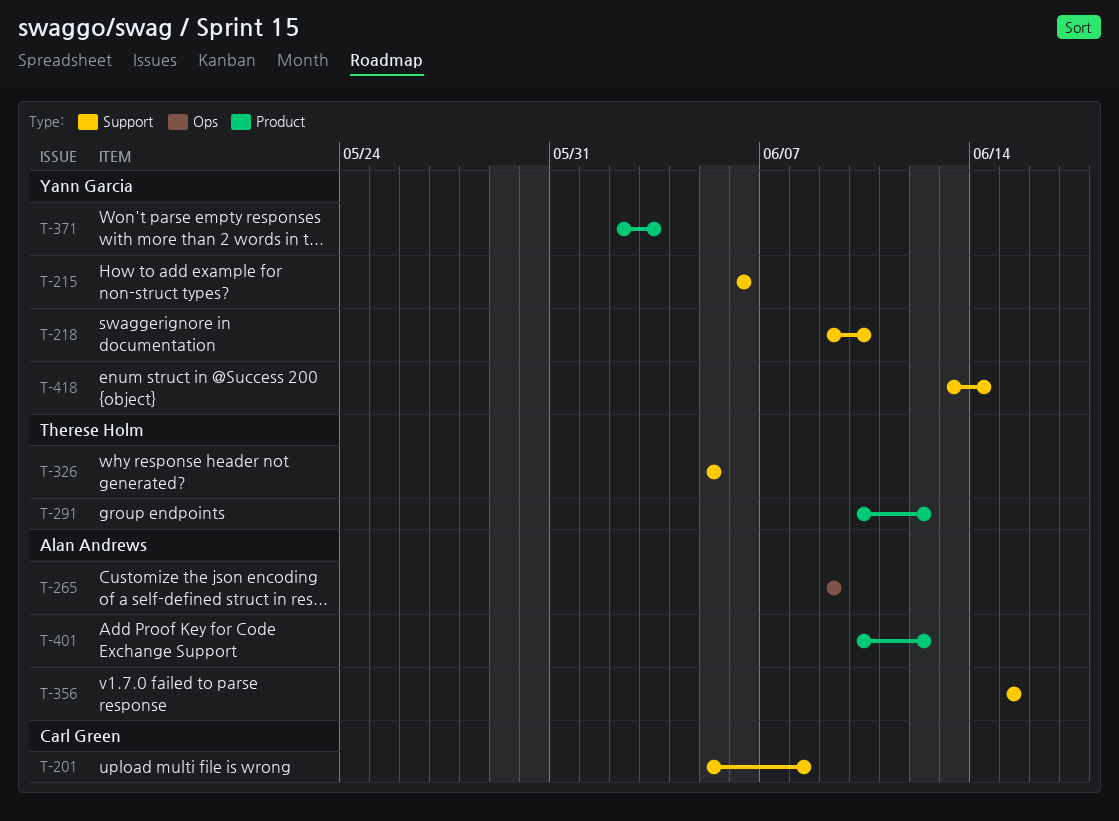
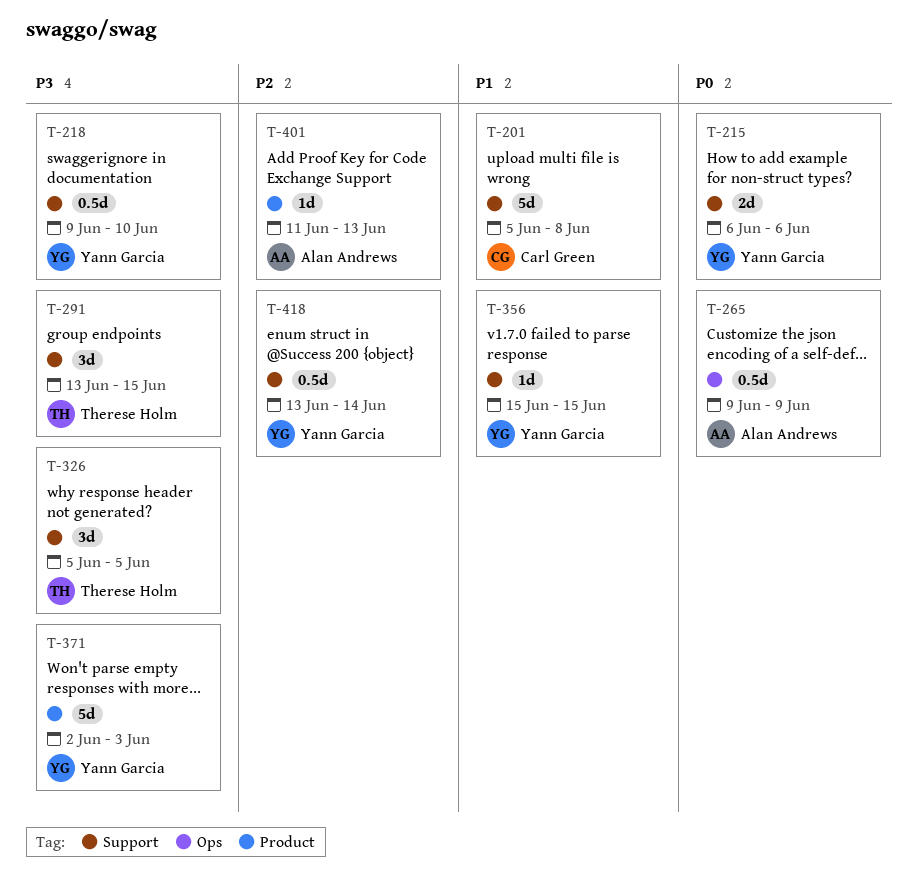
T-291, label: Product -> Support
T-291, start: Jun 10 -> Jun 13
T-291, due: Jun 12 -> Jun 15
T-356, owner: Alan Andrews -> Yann Garcia
T-401, start: Jun 10 -> Jun 11
T-401, due: Jun 12 -> Jun 13

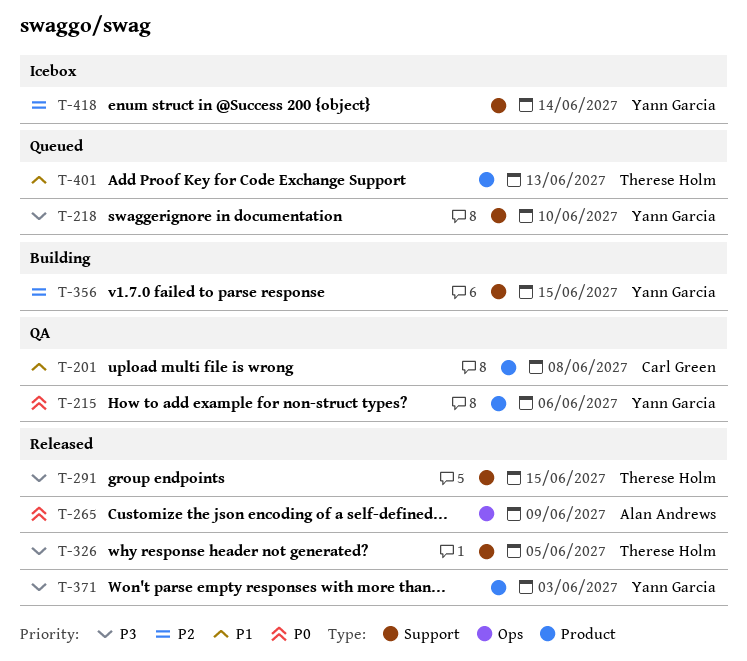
T-201, label: Support -> Product
T-215, label: Support -> Product
T-356, priority: P1 -> P2
T-401, owner: Alan Andrews -> Therese Holm
T-401, priority: P2 -> P1

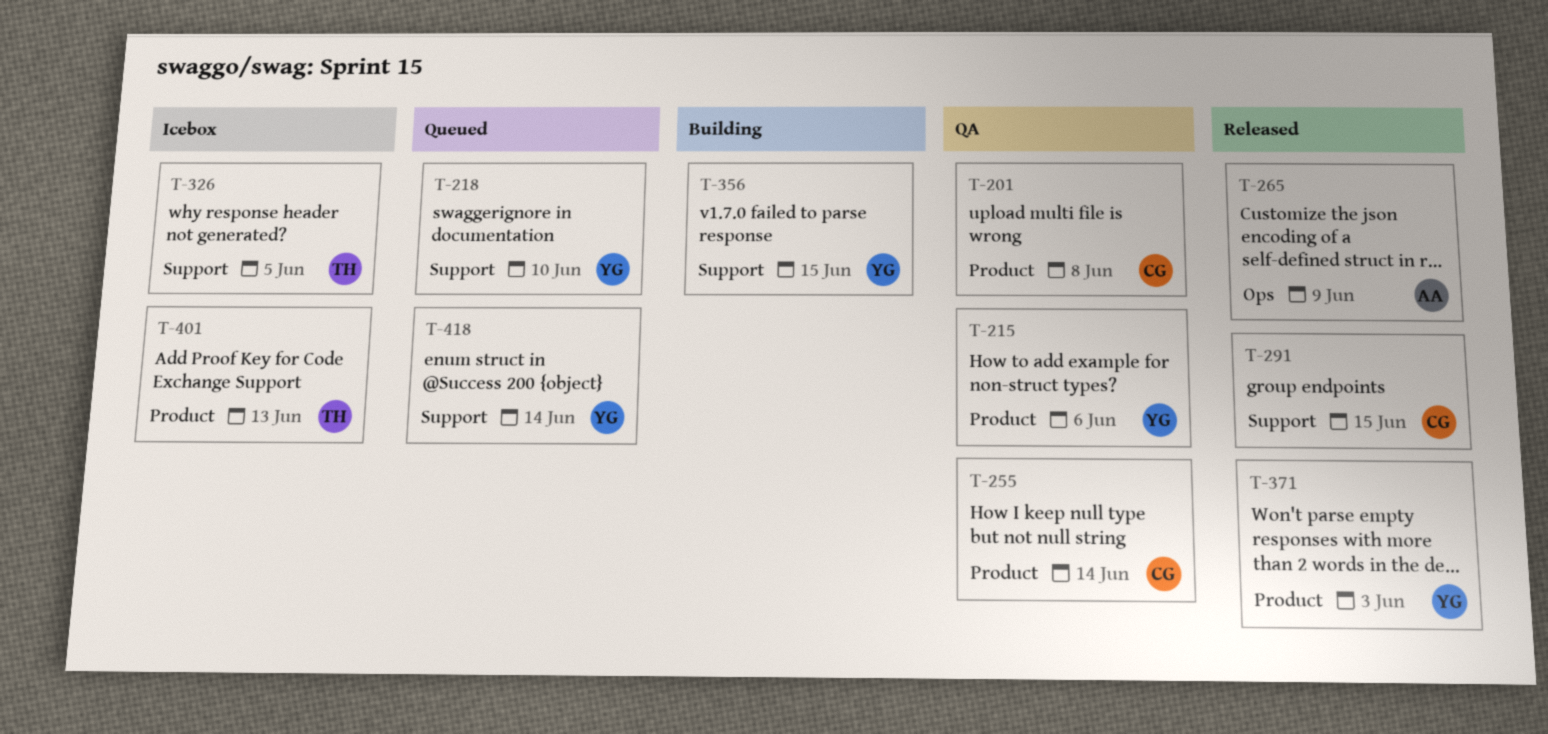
T-255: none -> present
T-291, owner: Therese Holm -> Carl Green
T-326, status: Released -> Icebox
T-401, status: Queued -> Icebox
T-418, status: Icebox -> Queued

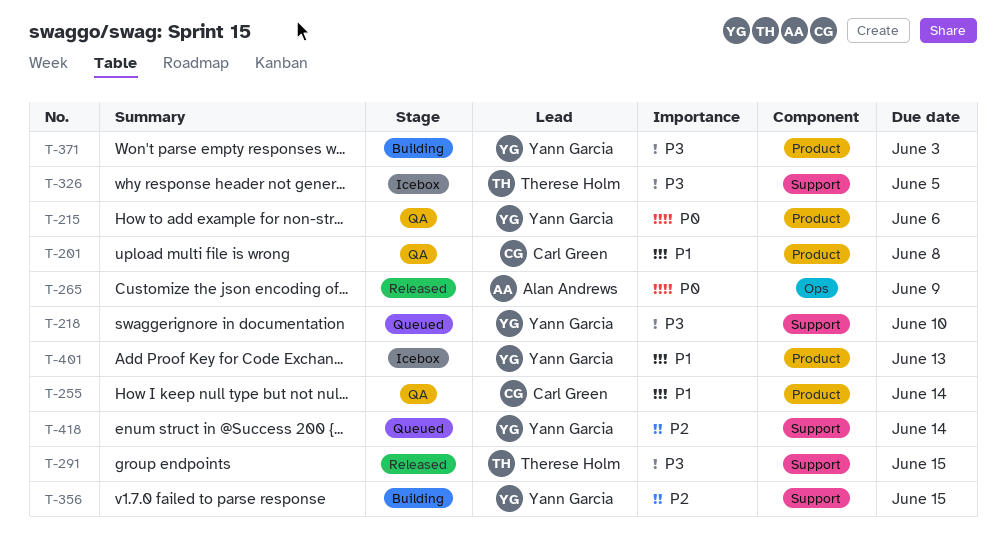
T-291, owner: Carl Green -> Therese Holm
T-371, status: Released -> Building
T-401, owner: Therese Holm -> Yann Garcia

